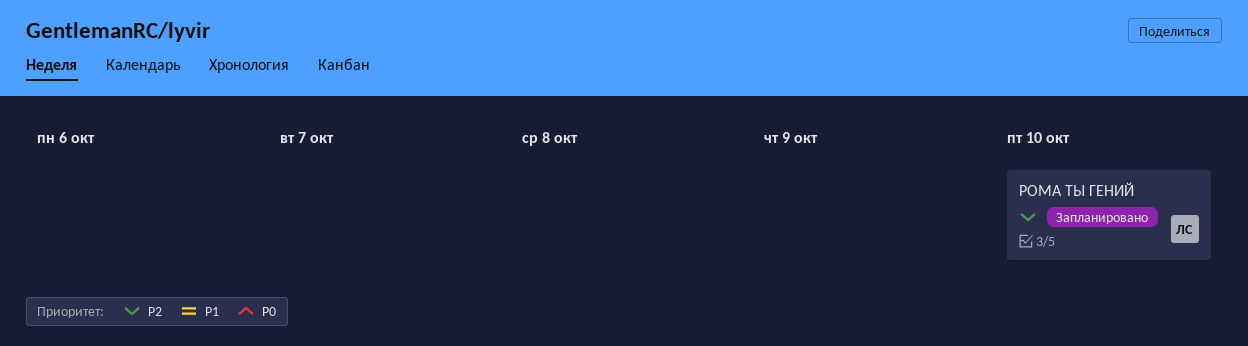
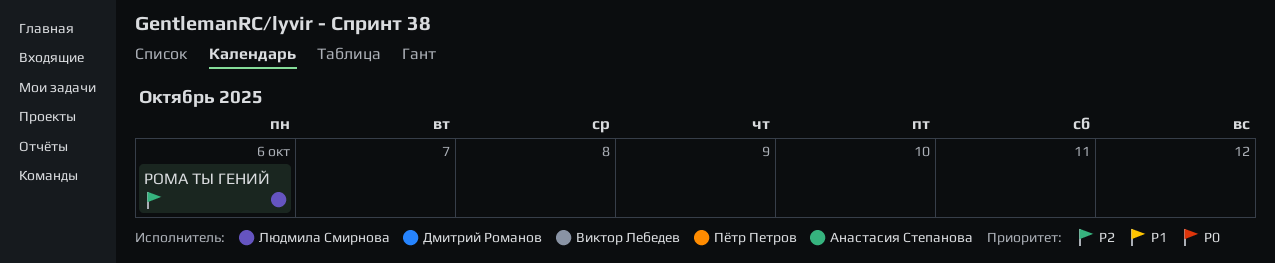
РОМА ТЫ ГЕНИЙ, due: Oct 10 -> Oct 6

